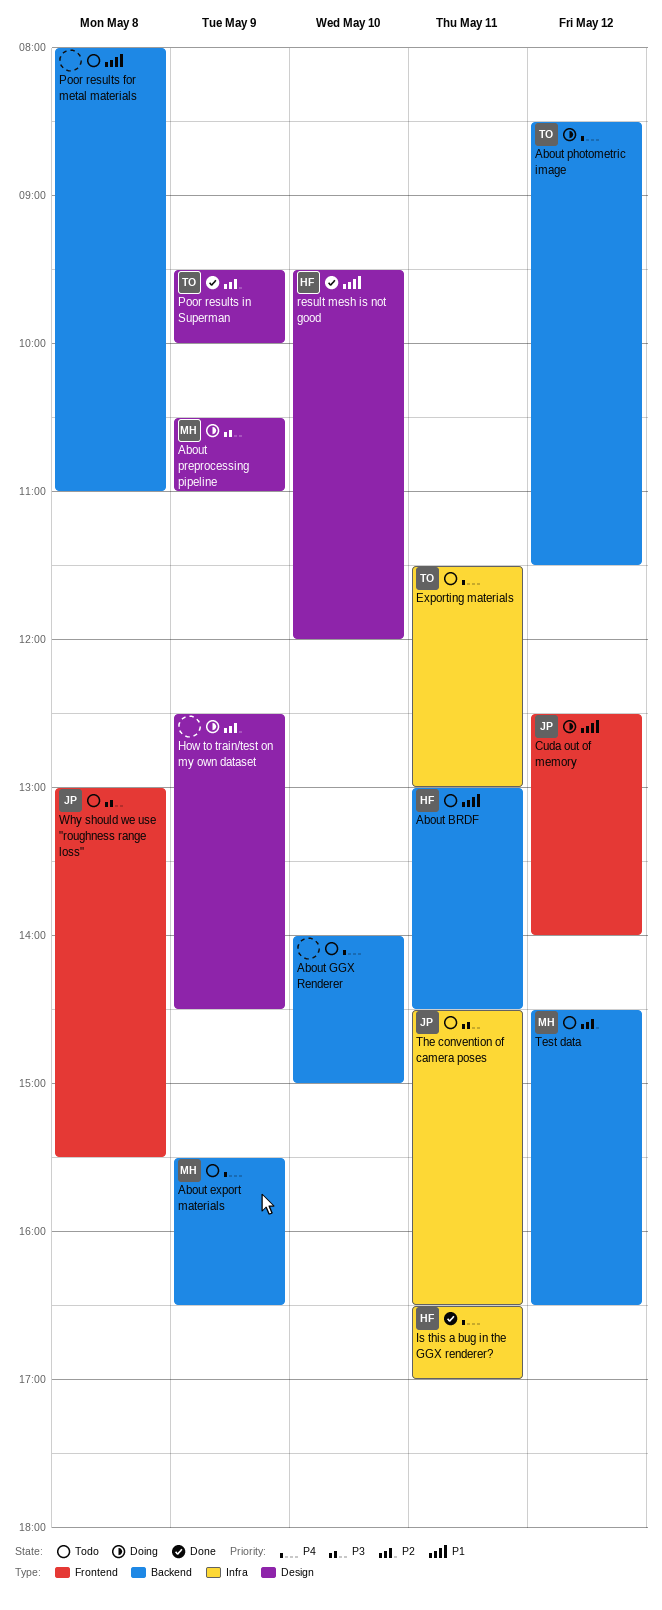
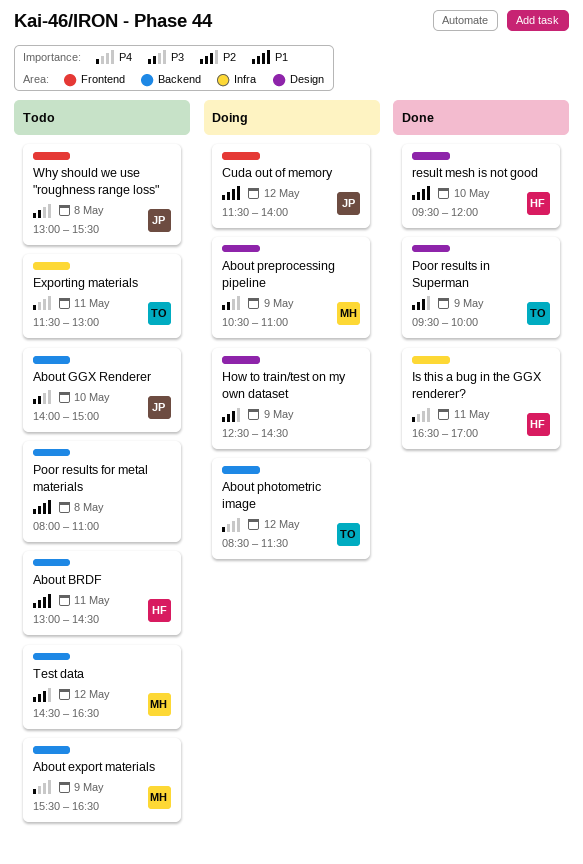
About GGX Renderer, owner: none -> JP
About GGX Renderer, priority: P4 -> P3
Cuda out of memory, begins: 12:30 -> 11:30
The convention of camera poses: present -> none

